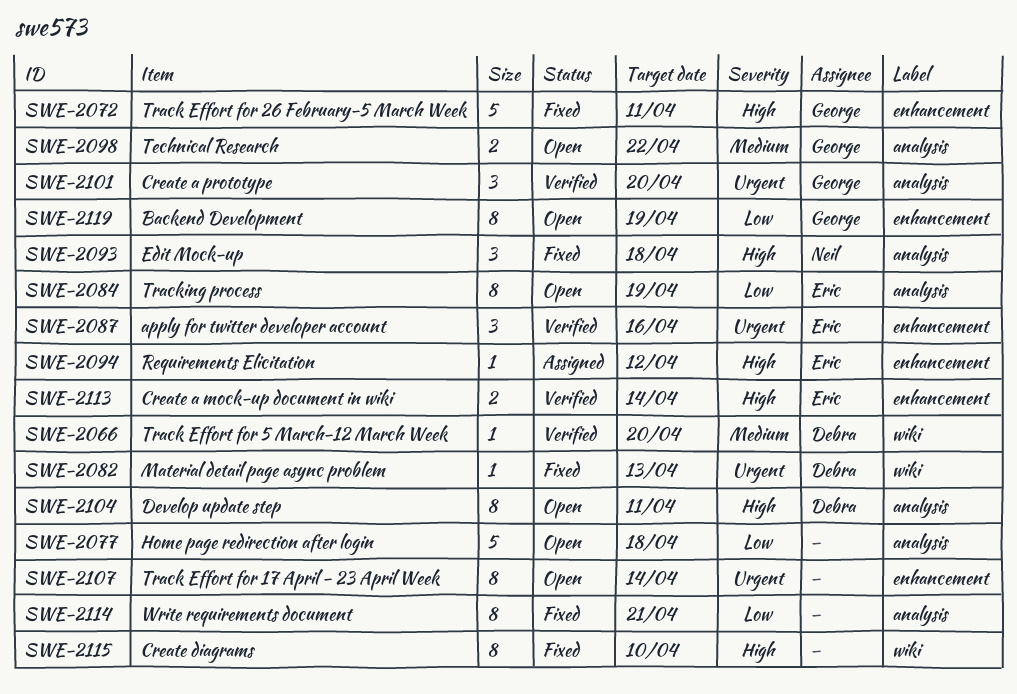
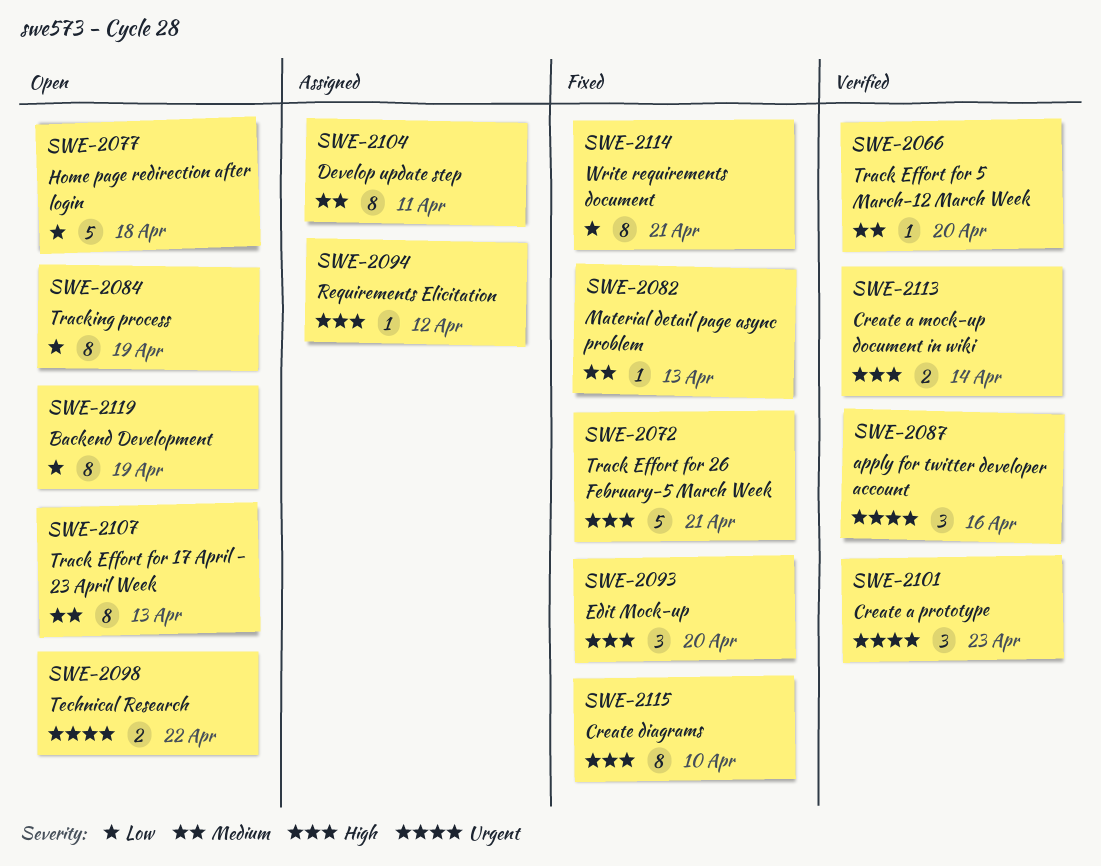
SWE-2072, due: Apr 11 -> Apr 21
SWE-2082, priority: Urgent -> Medium
SWE-2093, due: Apr 18 -> Apr 20
SWE-2098, priority: Medium -> Urgent
SWE-2101, due: Apr 20 -> Apr 23
SWE-2104, status: Open -> Assigned
SWE-2104, priority: High -> Medium
SWE-2107, priority: Urgent -> Medium
SWE-2107, due: Apr 14 -> Apr 13

